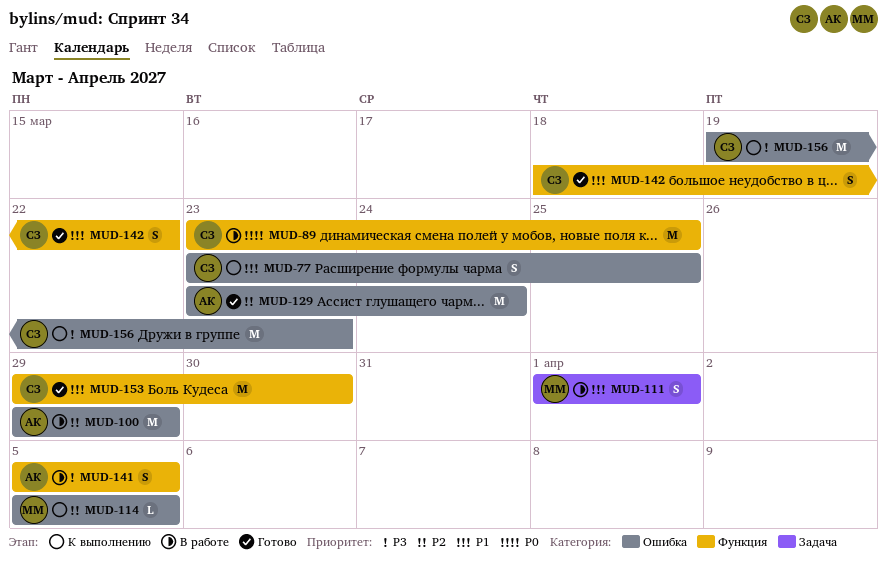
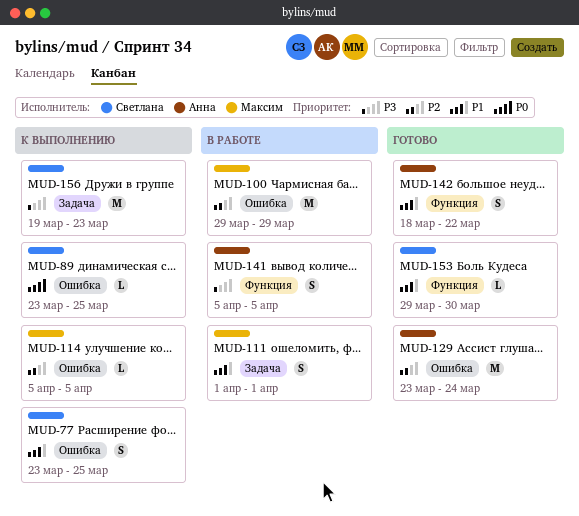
MUD-89, status: В работе -> К выполнению
MUD-89, label: Функция -> Ошибка
MUD-89, estimate: M -> L
MUD-100, owner: Анна -> Максим
MUD-142, owner: Светлана -> Анна
MUD-153, estimate: M -> L
MUD-156, label: Ошибка -> Задача

